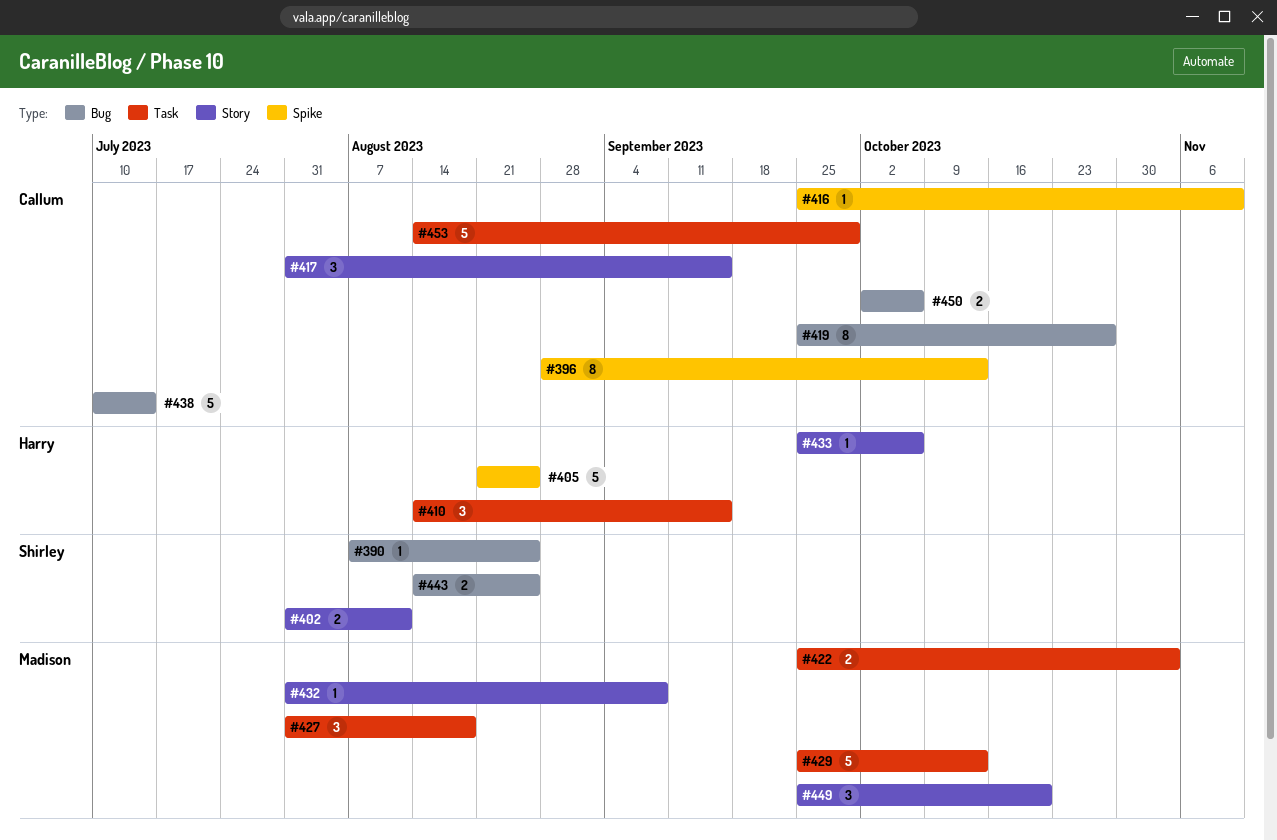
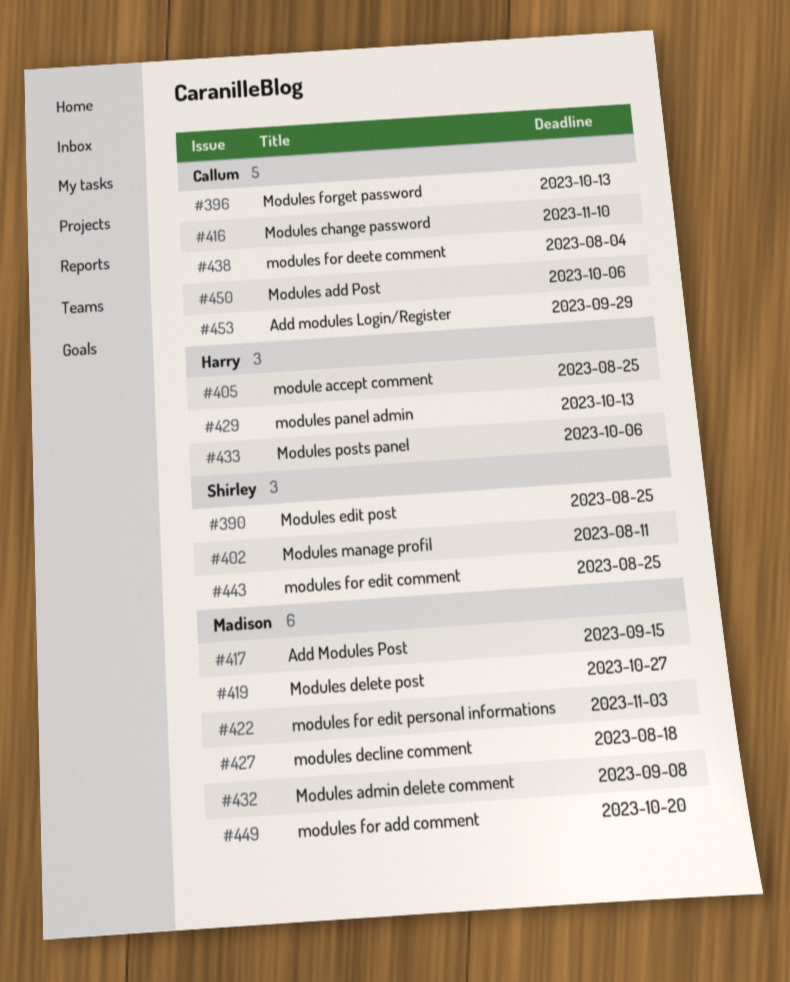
#410: present -> none
#417, owner: Callum -> Madison
#419, owner: Callum -> Madison
#429, owner: Madison -> Harry
#438, due: Jul 14 -> Aug 4

